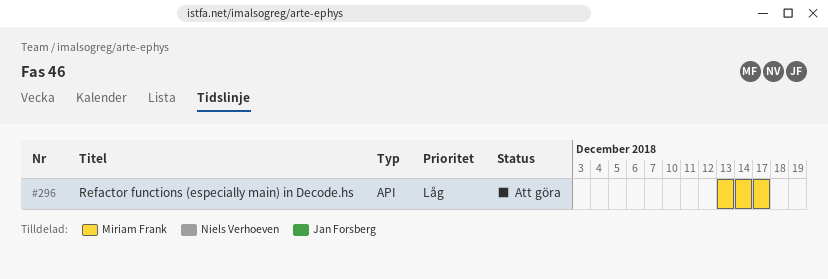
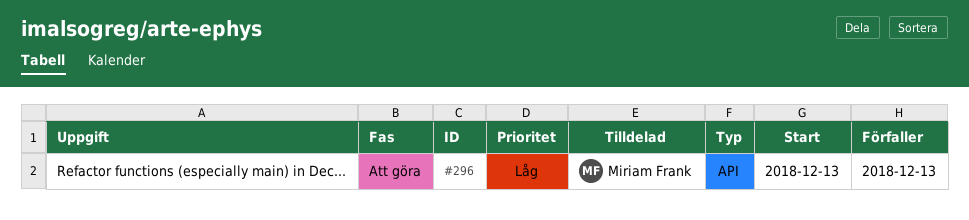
#296, due: Dec 17 -> Dec 13

